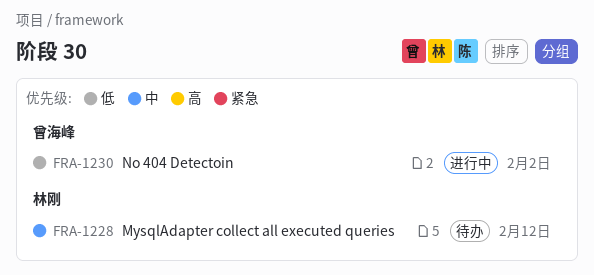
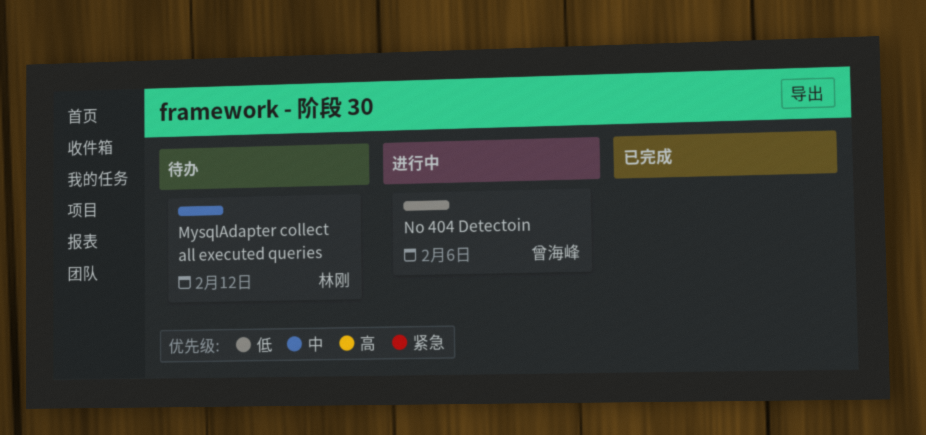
No 404 Detectoin, due: Feb 2 -> Feb 6

